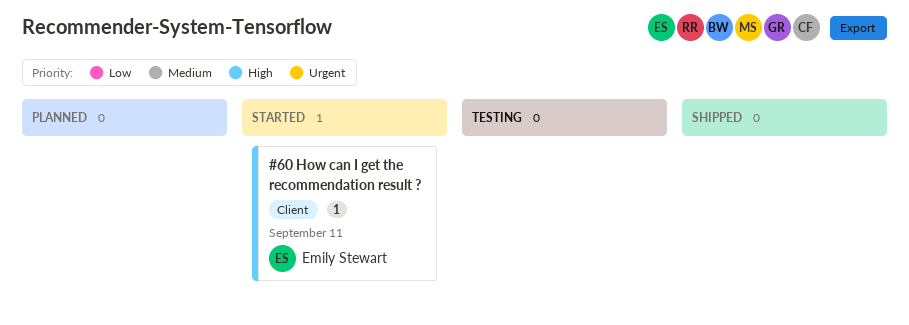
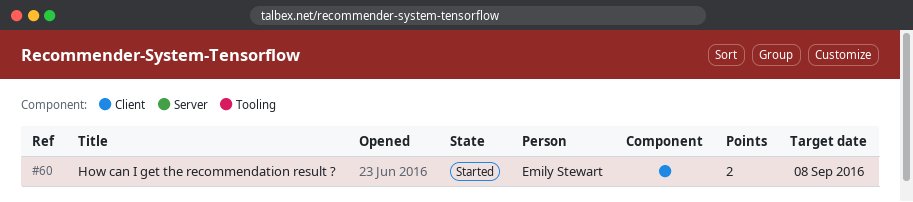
#60, estimate: 1 -> 2
#60, due: Sep 11 -> Sep 8

